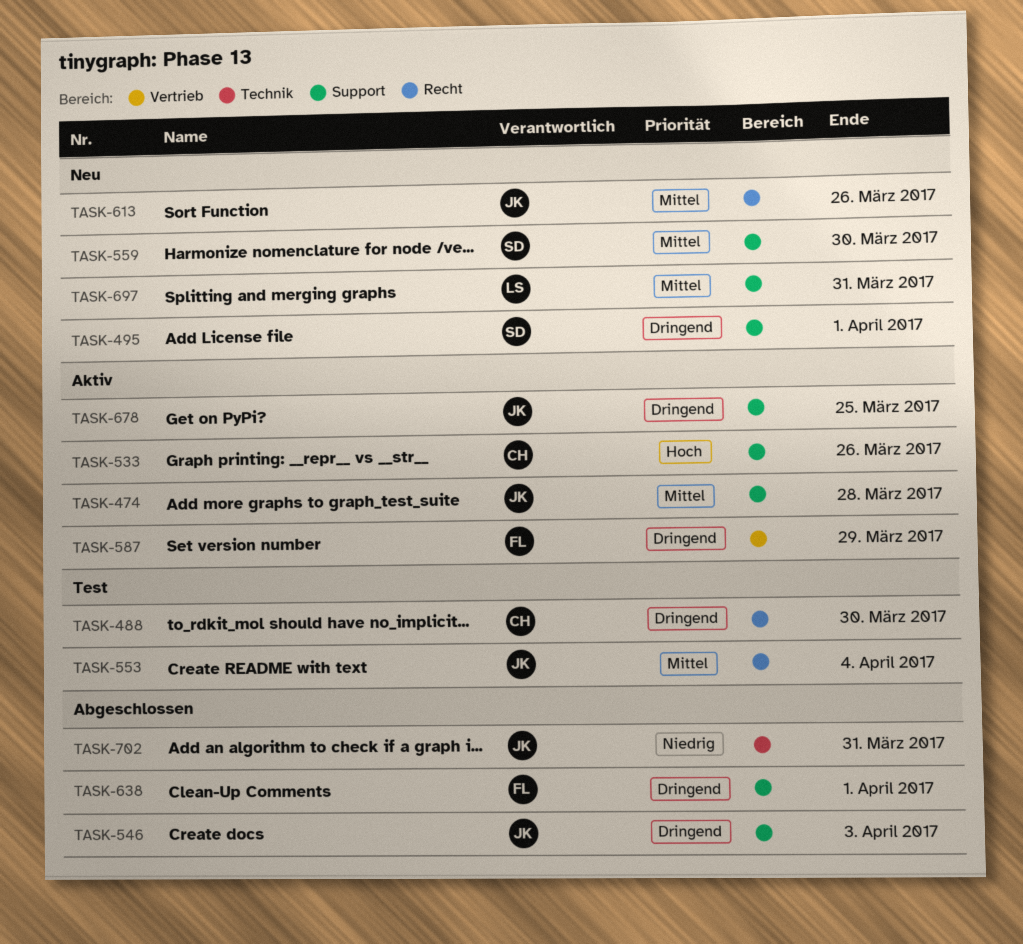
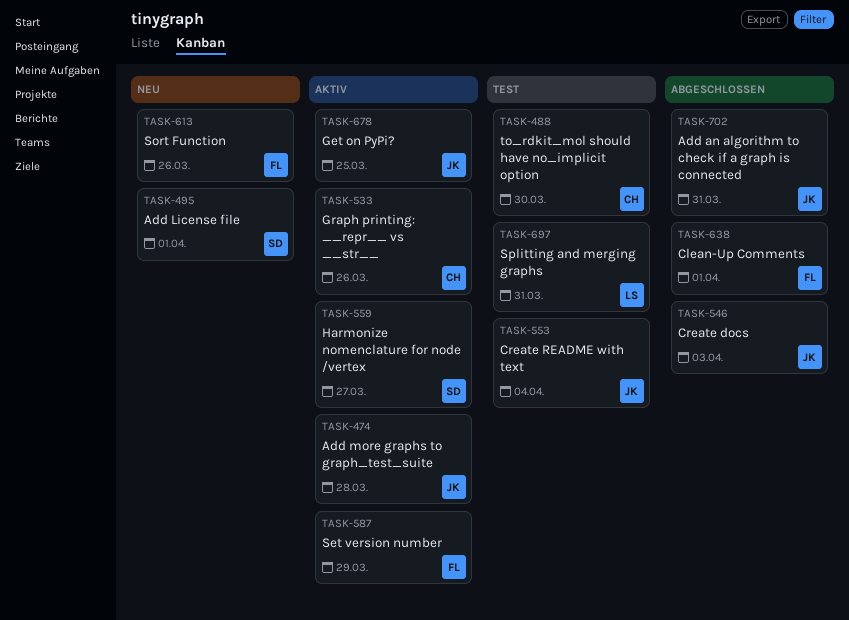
TASK-559, status: Neu -> Aktiv
TASK-559, due: Mar 30 -> Mar 27
TASK-613, owner: JK -> FL
TASK-697, status: Neu -> Test

